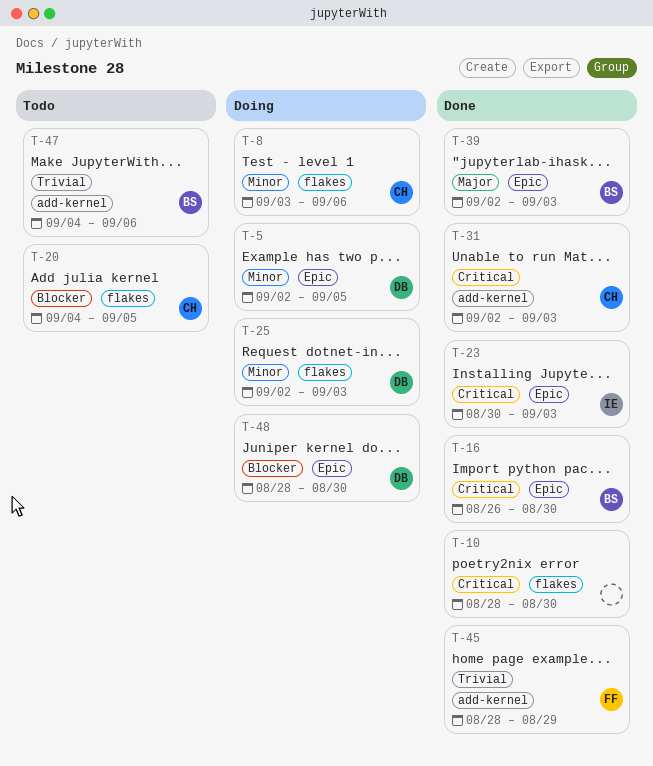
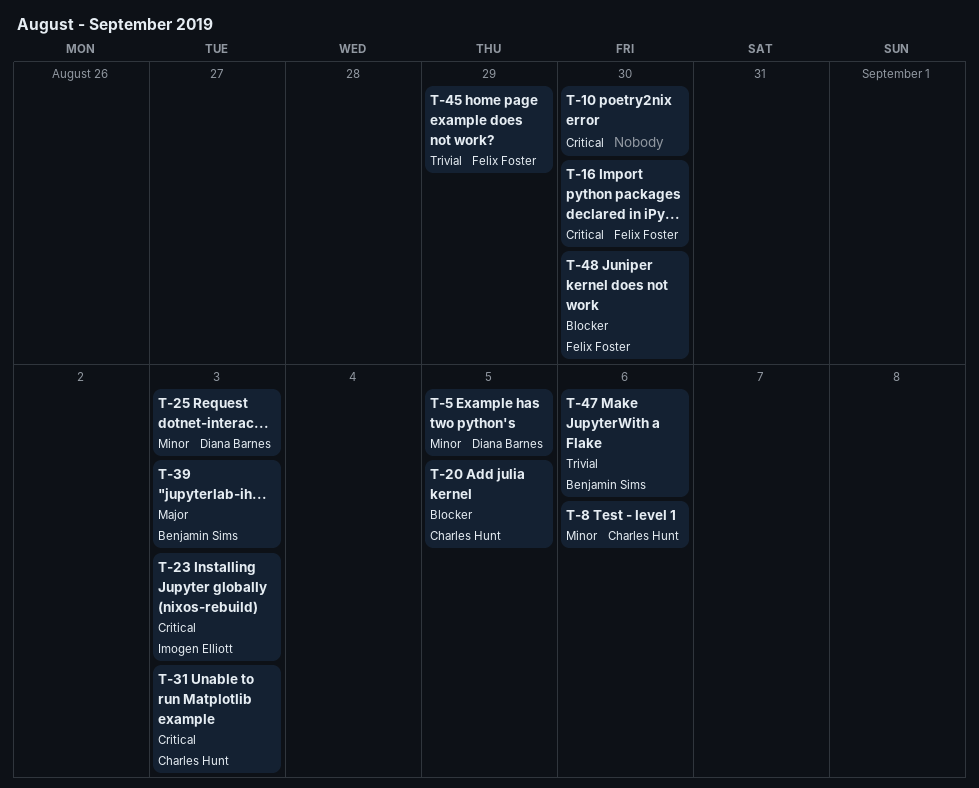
T-16, owner: Benjamin Sims -> Felix Foster
T-48, owner: Diana Barnes -> Felix Foster

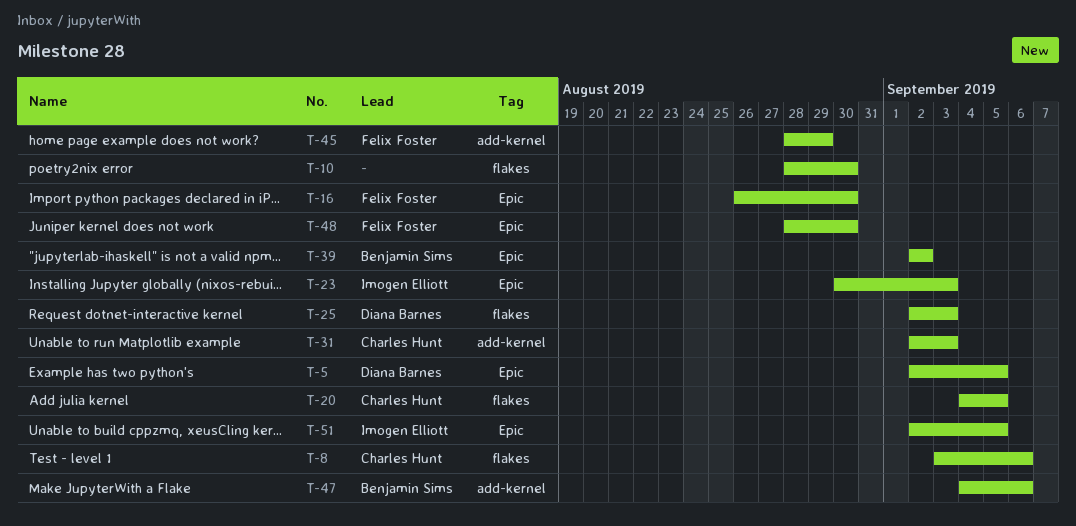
T-39, due: Sep 3 -> Sep 2
T-51: none -> present

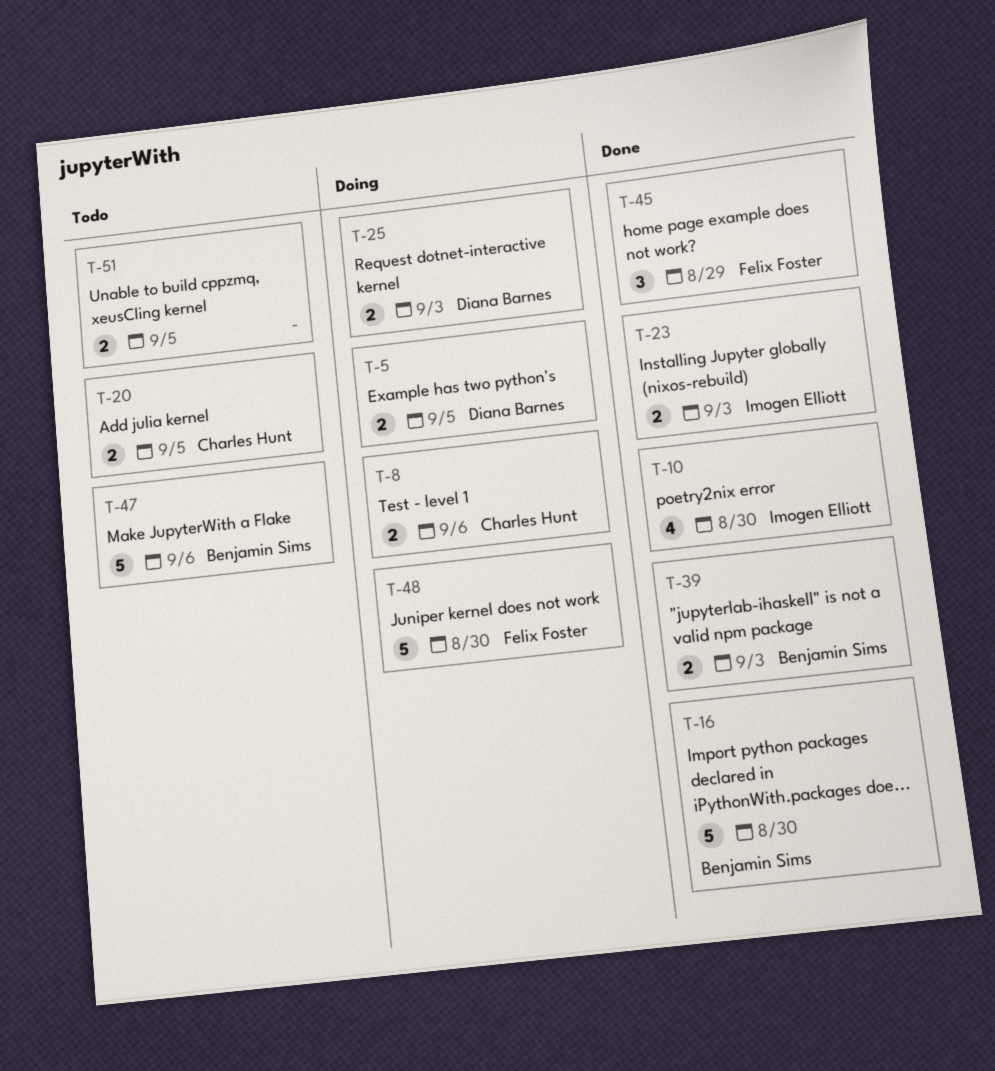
T-10, owner: none -> Imogen Elliott
T-16, owner: Felix Foster -> Benjamin Sims
T-31: present -> none
T-39, due: Sep 2 -> Sep 3
T-51, owner: Imogen Elliott -> none

